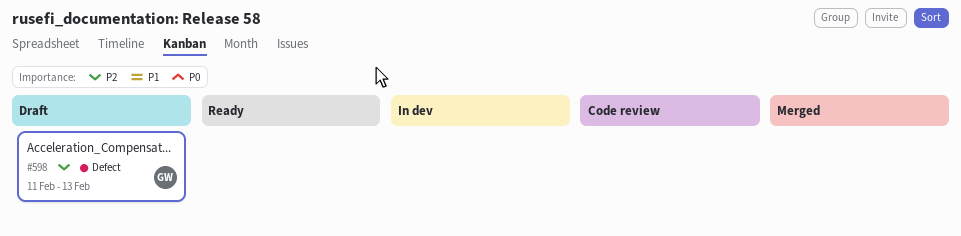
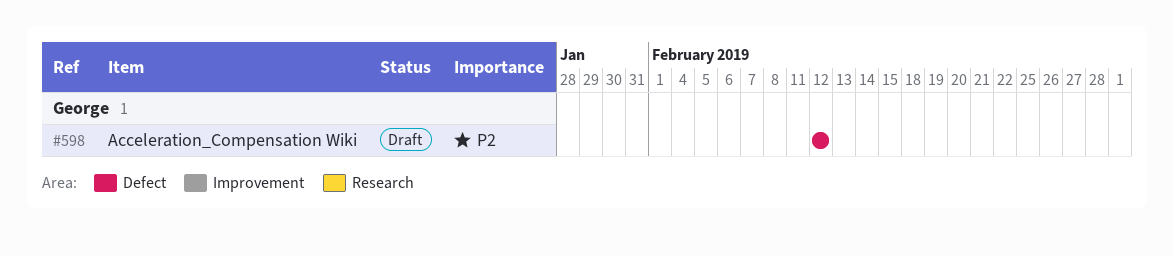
#598, start: Feb 11 -> Feb 12
#598, due: Feb 13 -> Feb 12

